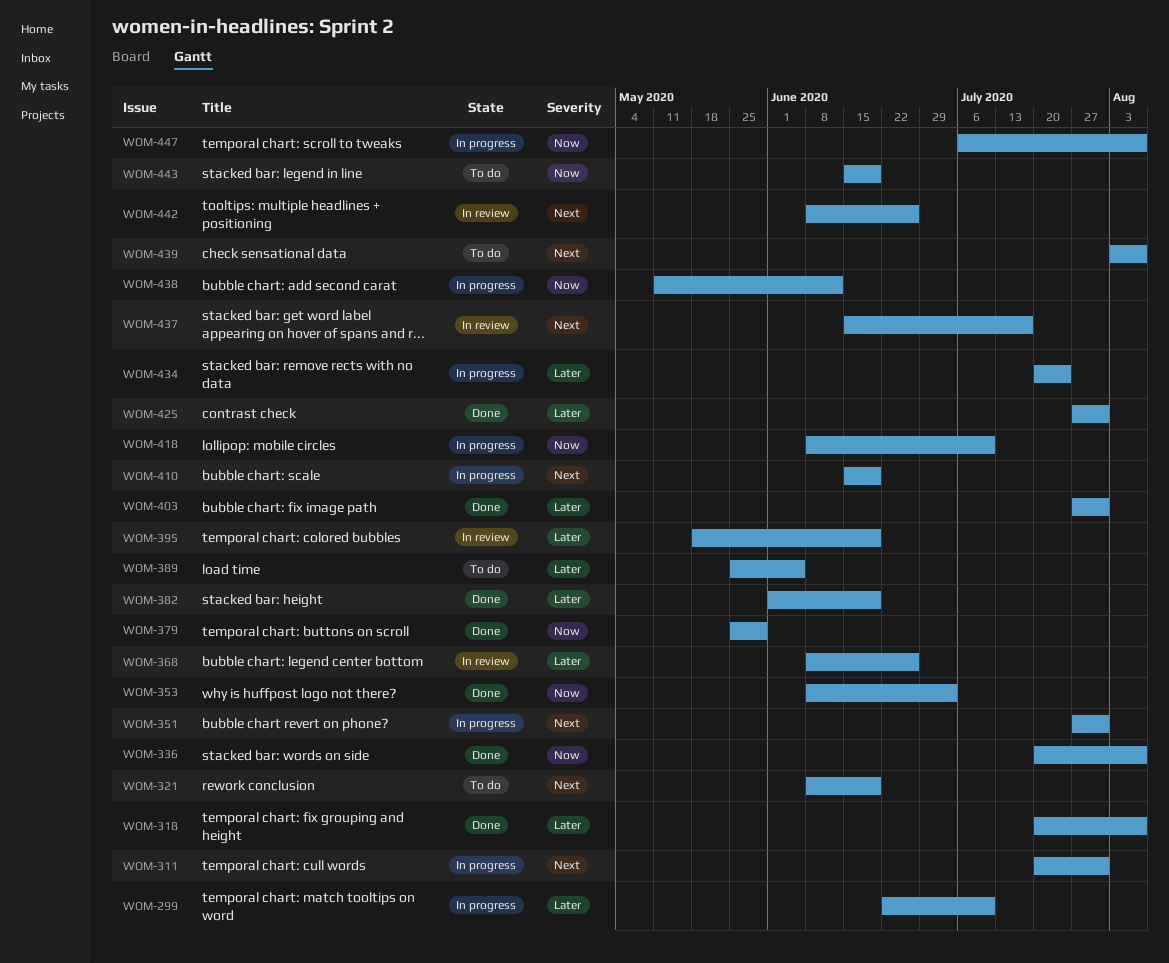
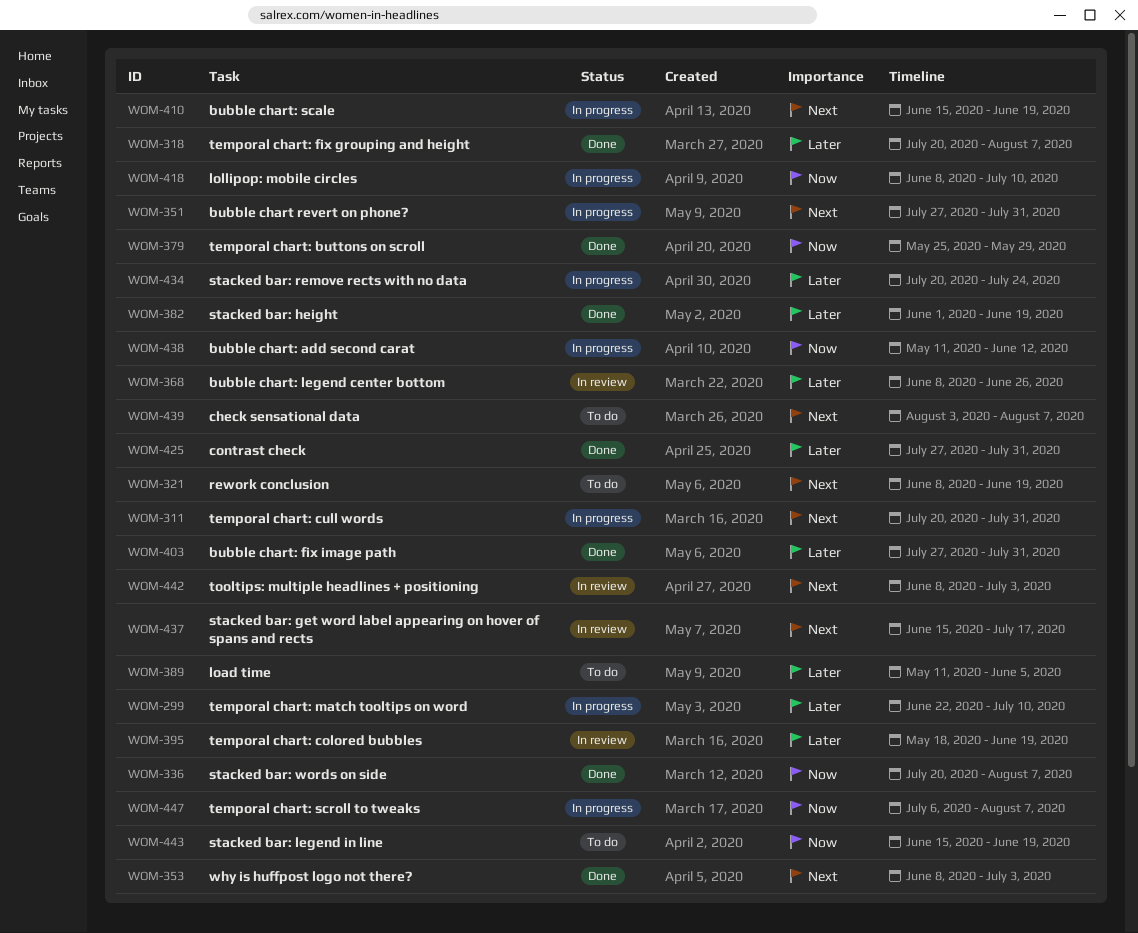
WOM-353, priority: Now -> Next
WOM-389, start: May 25 -> May 11
WOM-442, due: Jun 26 -> Jul 3

